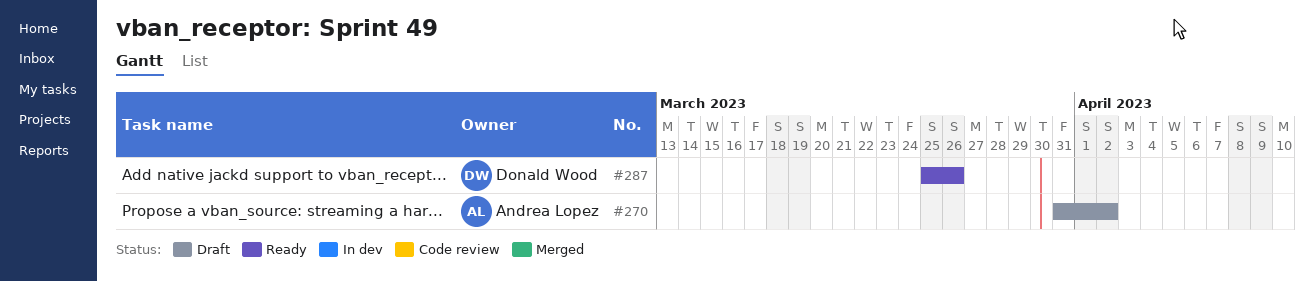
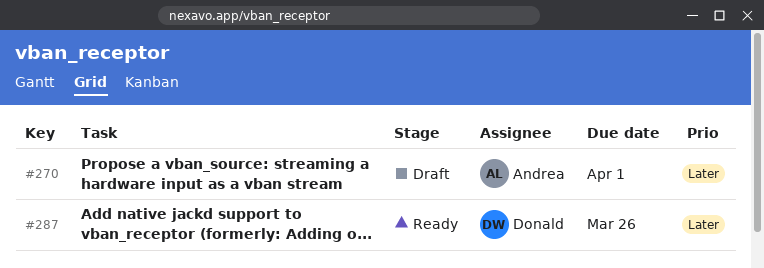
#270, due: Apr 2 -> Apr 1

